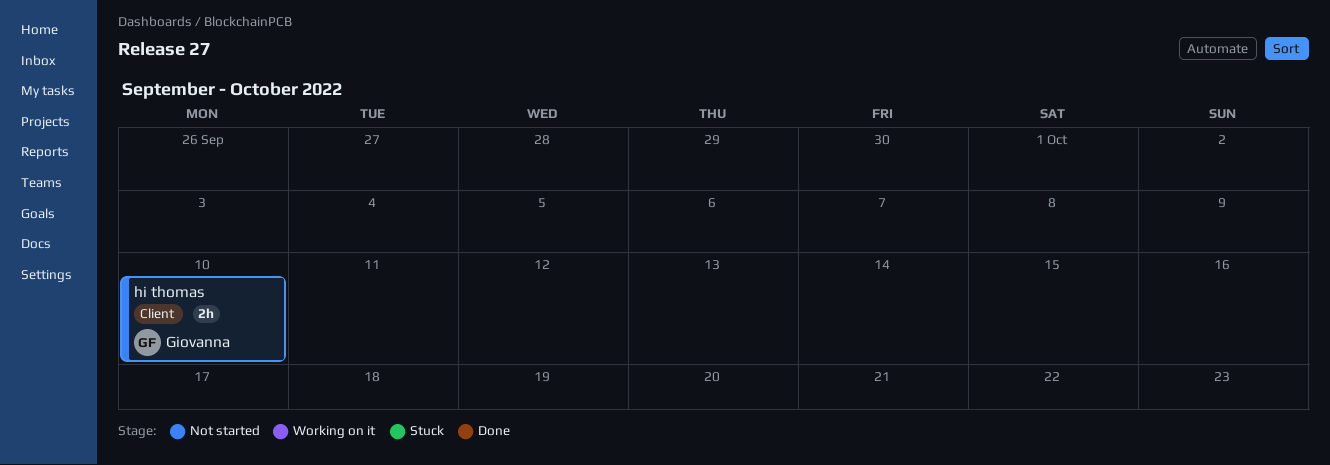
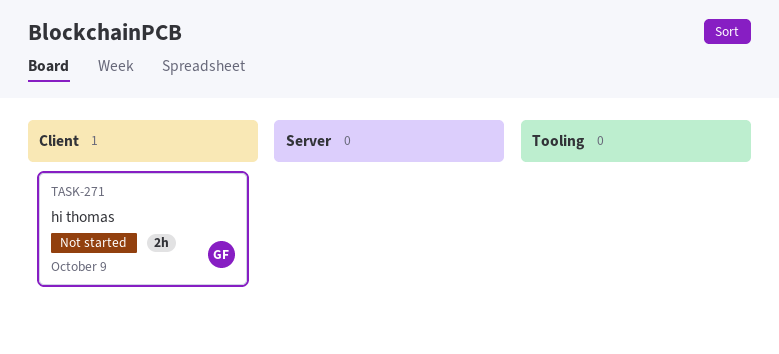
hi thomas, due: Oct 10 -> Oct 9

